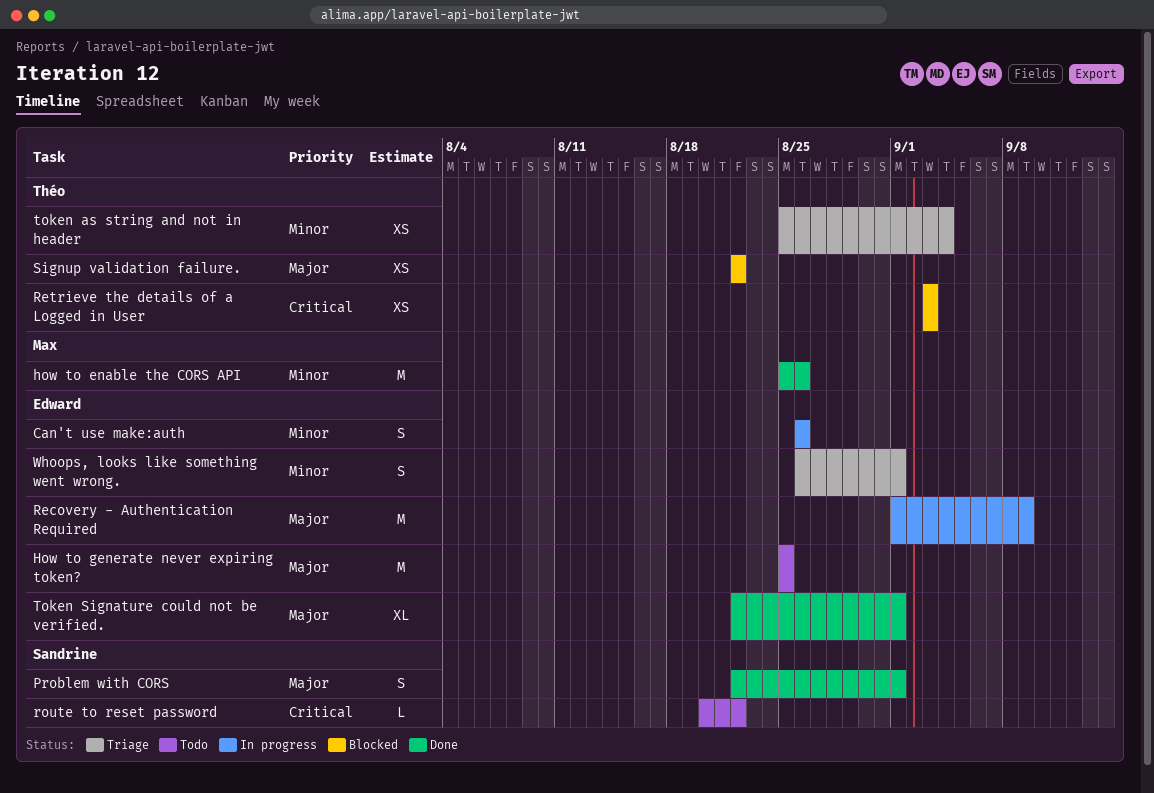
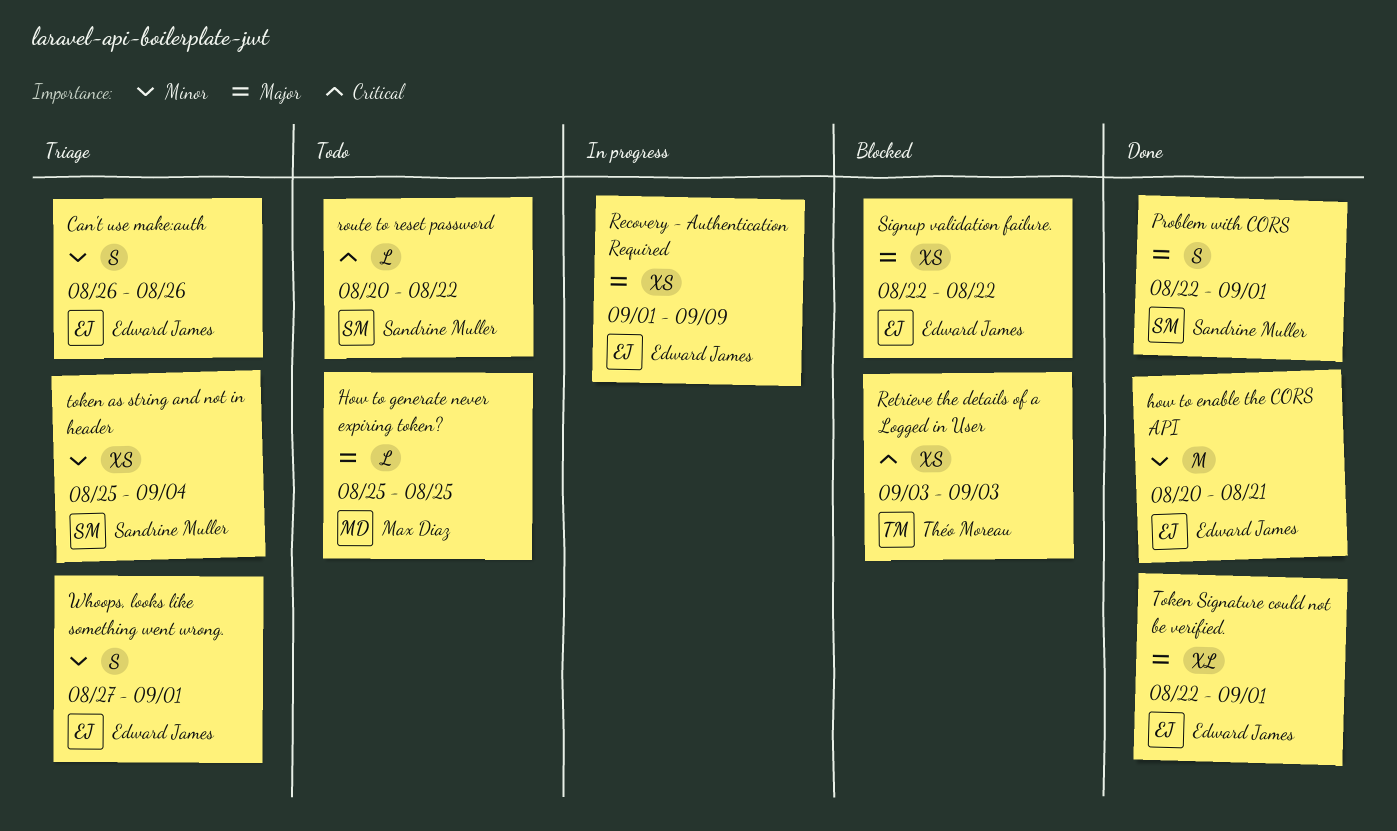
Can't use make:auth, status: In progress -> Triage
how to enable the CORS API, owner: Max Diaz -> Edward James
how to enable the CORS API, start: Aug 25 -> Aug 20
how to enable the CORS API, due: Aug 26 -> Aug 21
How to generate never expiring token?, owner: Edward James -> Max Diaz
How to generate never expiring token?, estimate: M -> L
Recovery - Authentication Required, estimate: M -> XS
Signup validation failure., owner: Théo Moreau -> Edward James
token as string and not in header, owner: Théo Moreau -> Sandrine Muller
Whoops, looks like something went wrong., start: Aug 26 -> Aug 27

